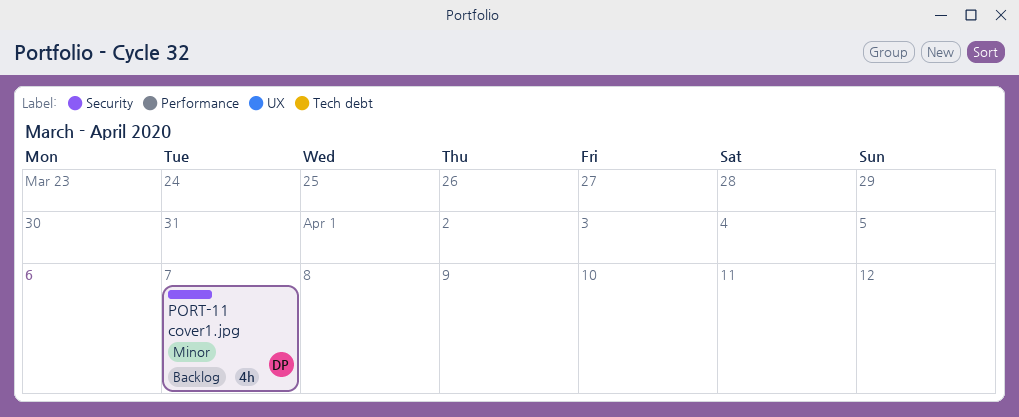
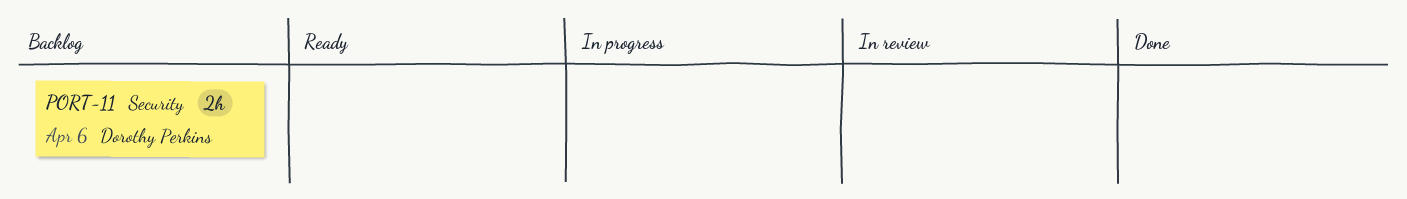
PORT-11, estimate: 4h -> 2h
PORT-11, due: Apr 7 -> Apr 6

